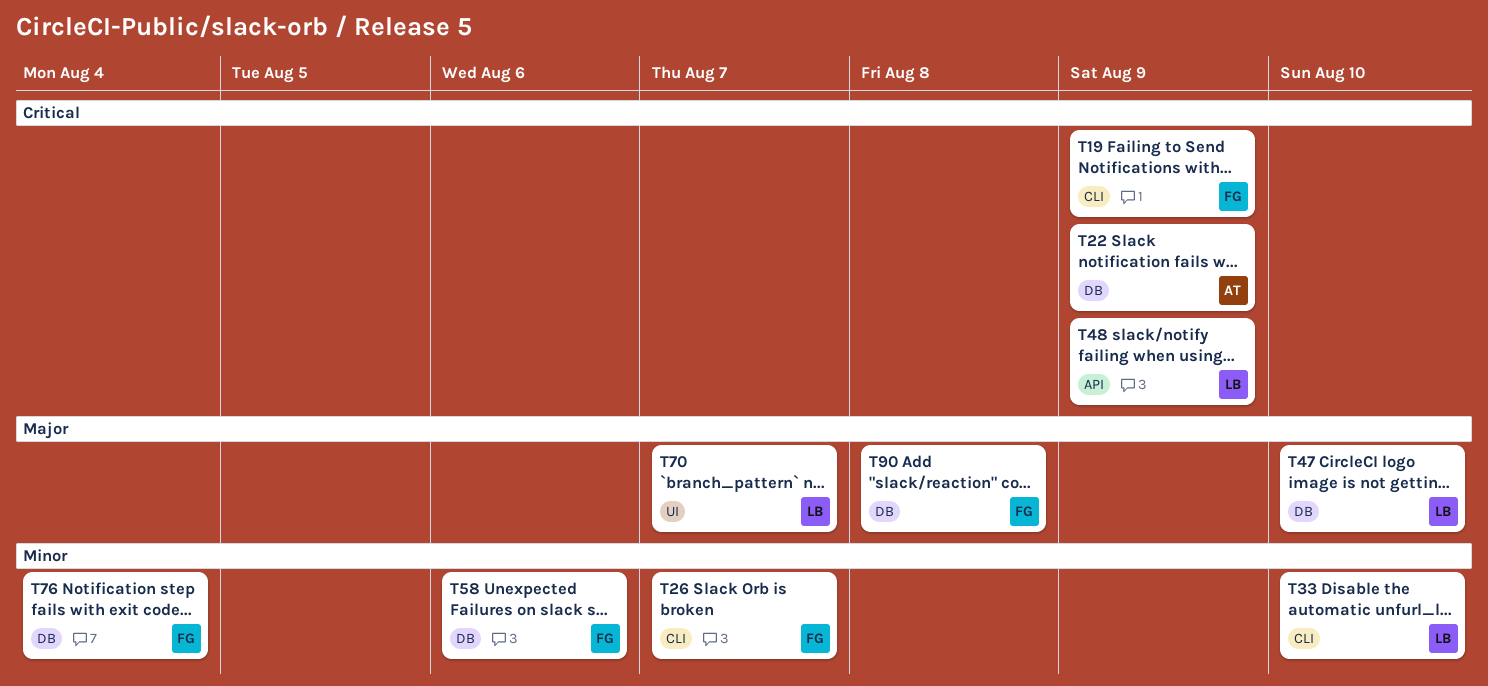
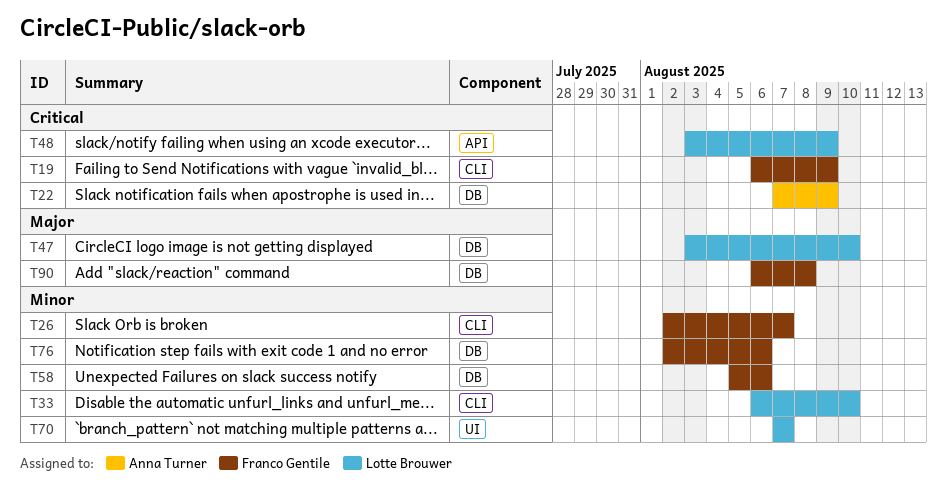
T70, priority: Major -> Minor
T76, due: Aug 4 -> Aug 6

